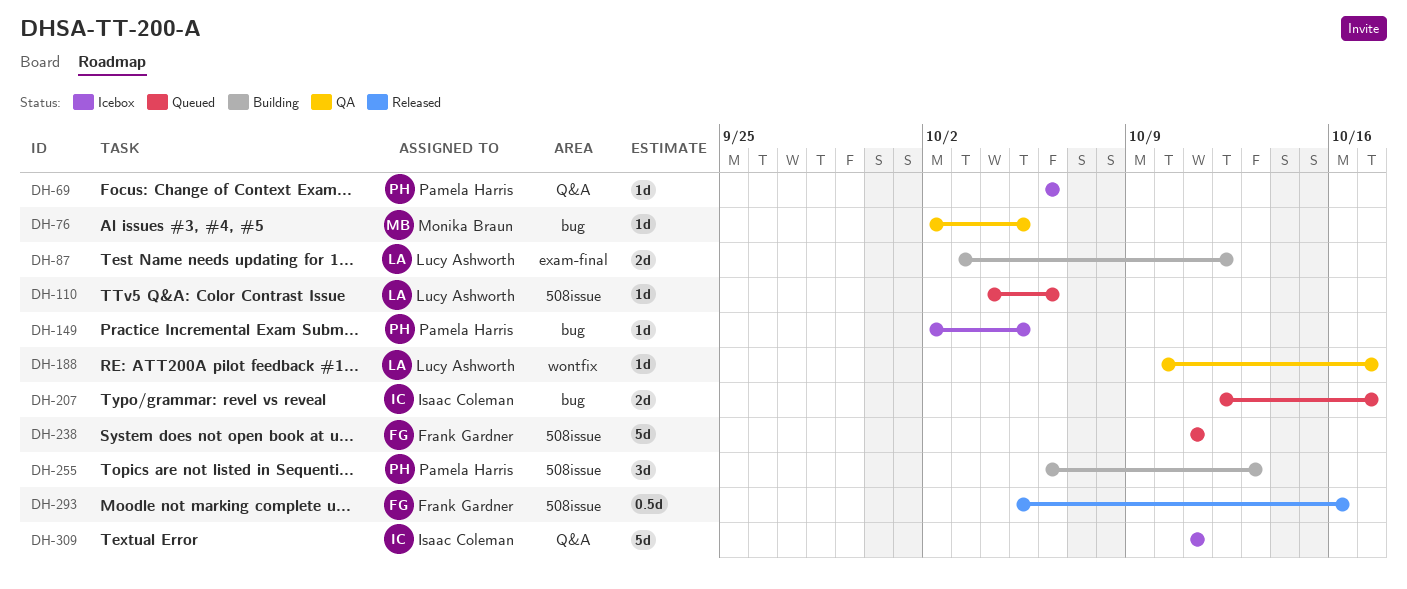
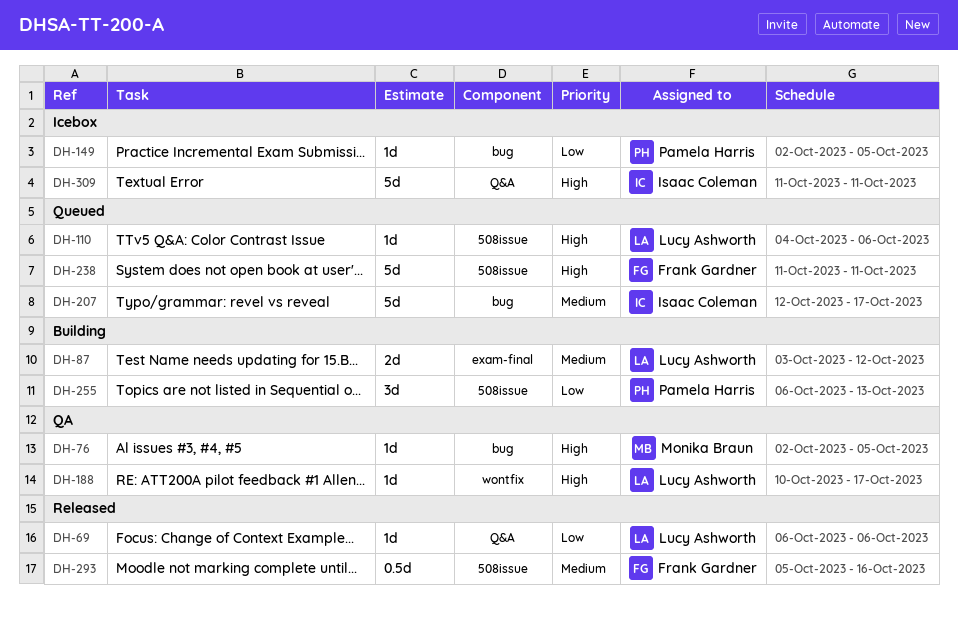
DH-69, status: Icebox -> Released
DH-69, owner: Pamela Harris -> Lucy Ashworth
DH-207, estimate: 2d -> 5d

